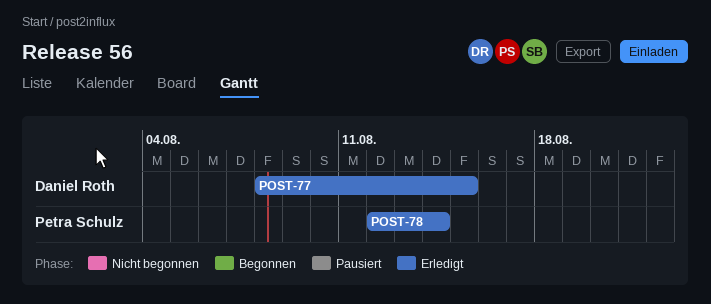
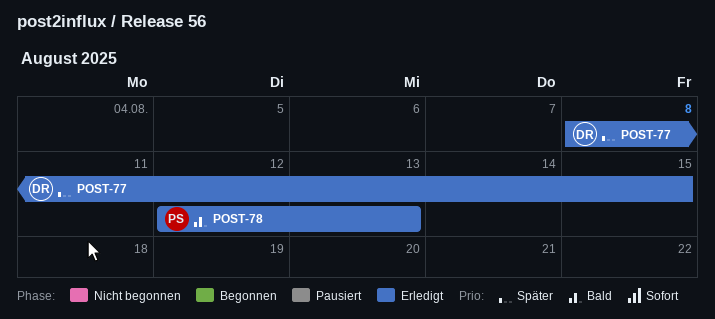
POST-78, due: Aug 14 -> Aug 13

